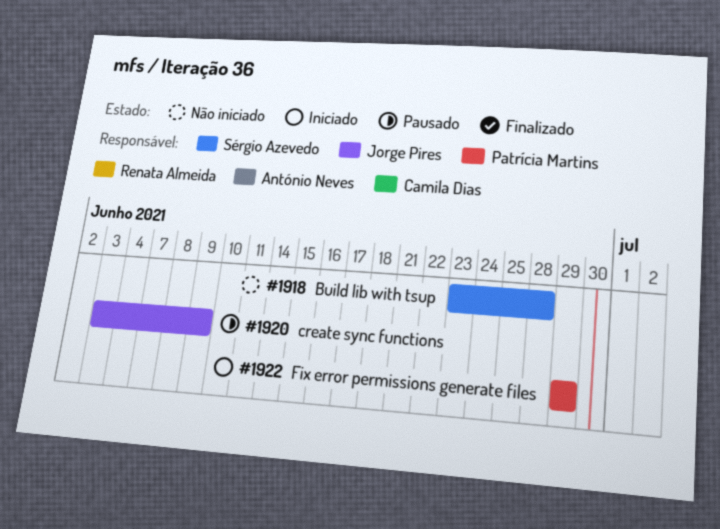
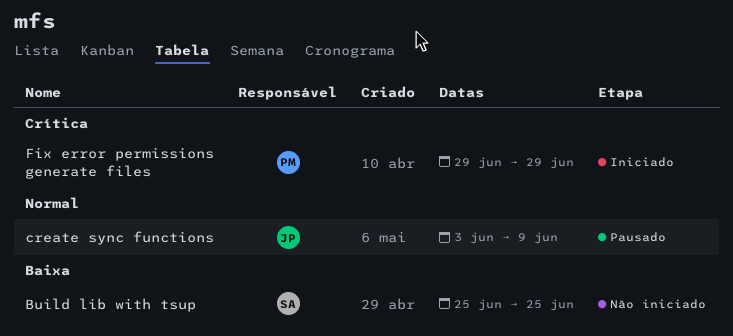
Build lib with tsup, start: Jun 23 -> Jun 25
Build lib with tsup, due: Jun 28 -> Jun 25

